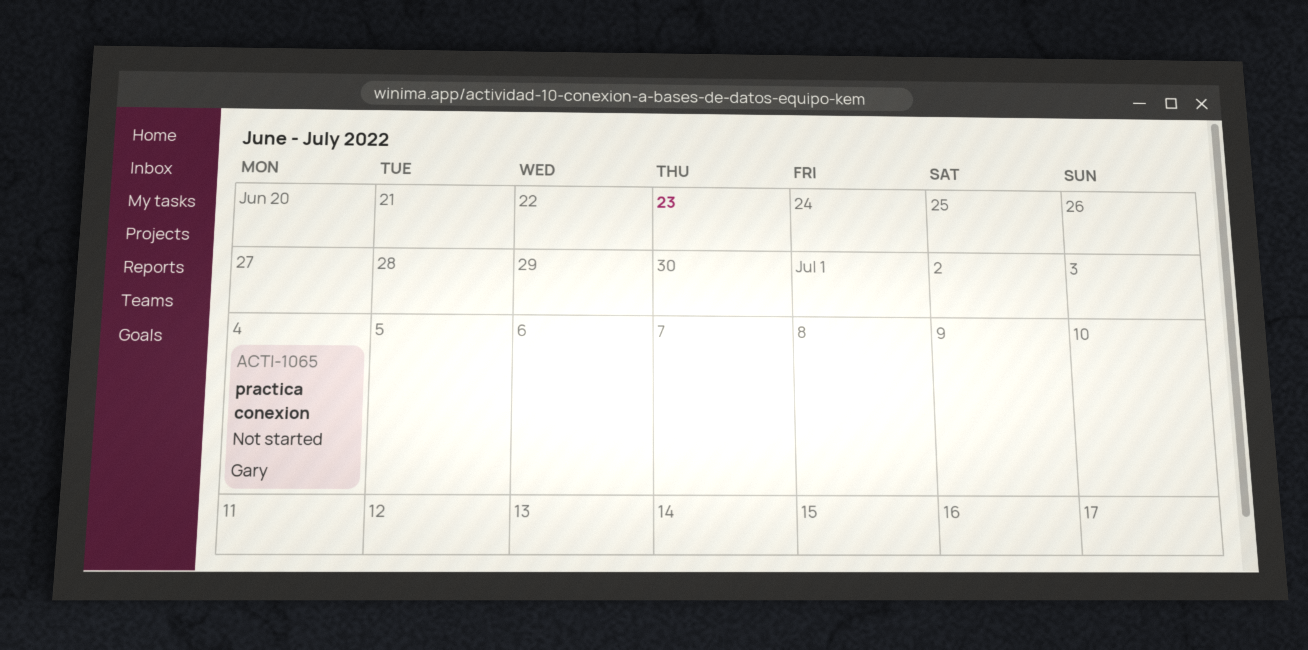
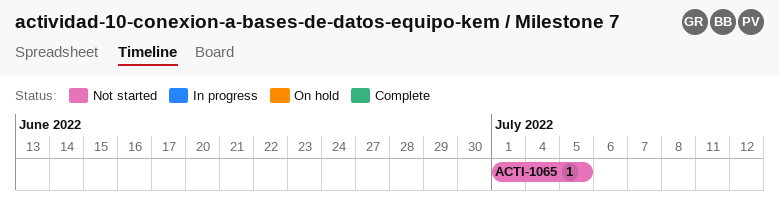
ACTI-1065, due: Jul 4 -> Jul 5

